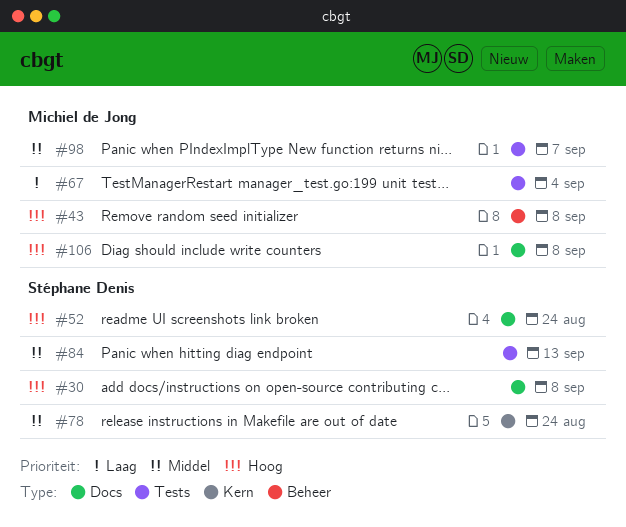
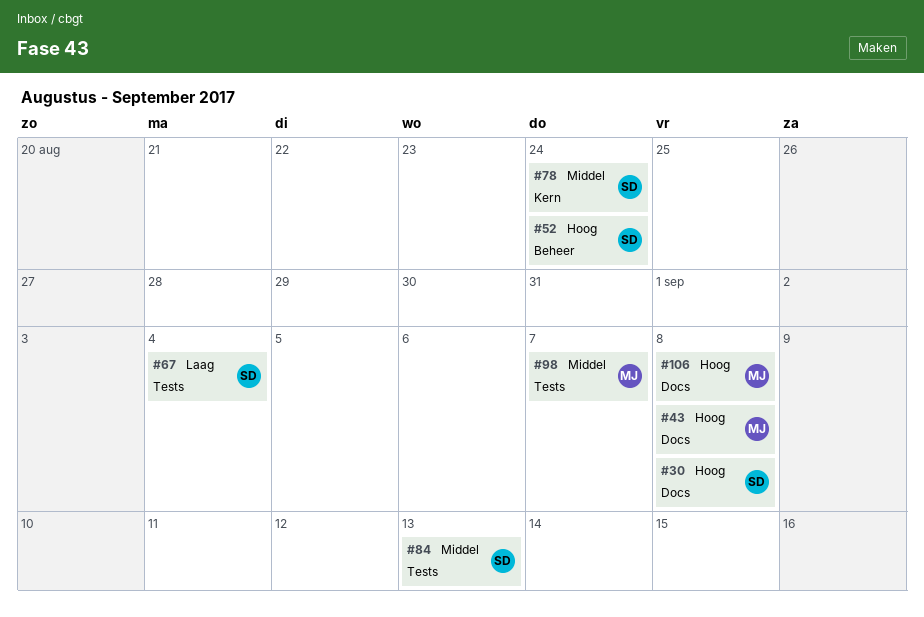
#43, label: Beheer -> Docs
#52, label: Docs -> Beheer
#67, owner: Michiel de Jong -> Stéphane Denis

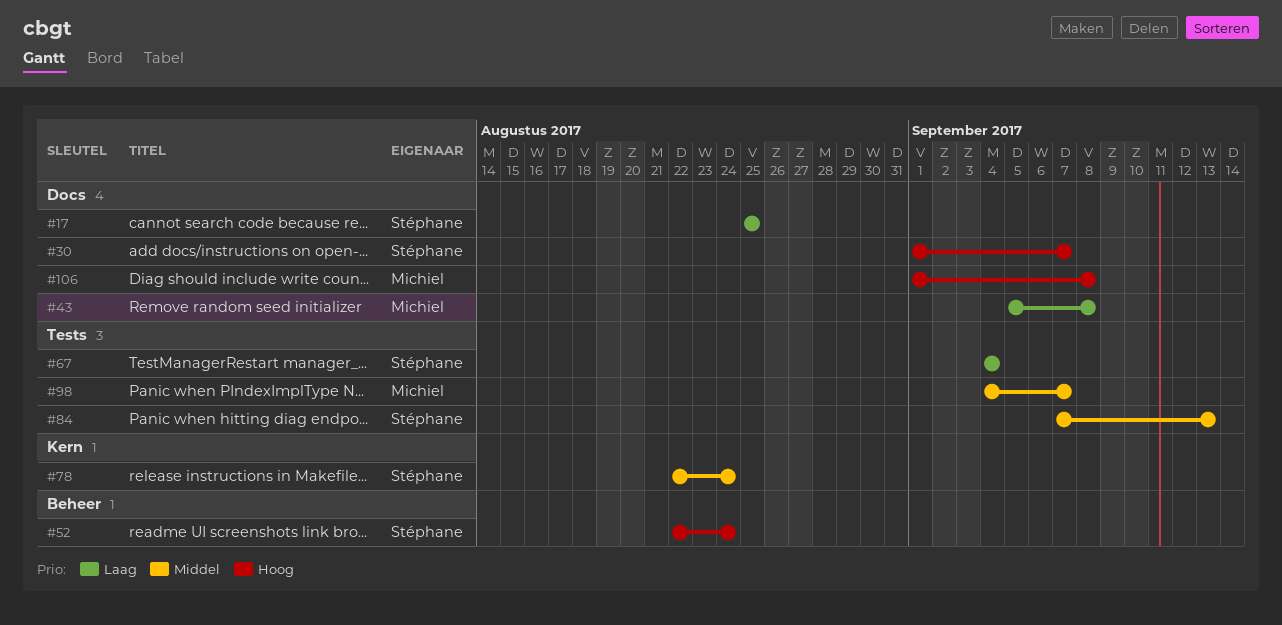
#17: none -> present
#30, due: Sep 8 -> Sep 7
#43, priority: Hoog -> Laag

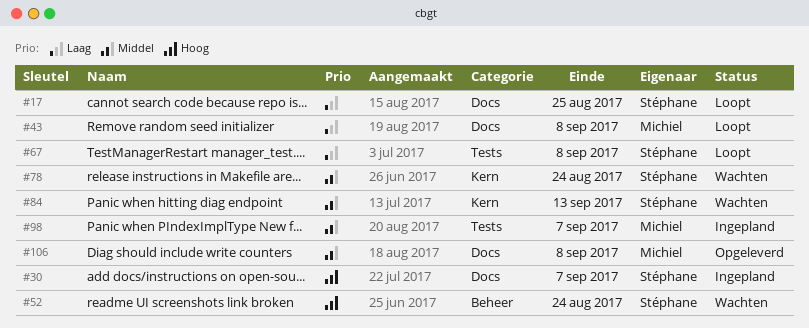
#67, due: Sep 4 -> Sep 8
#84, label: Tests -> Kern
#106, priority: Hoog -> Middel

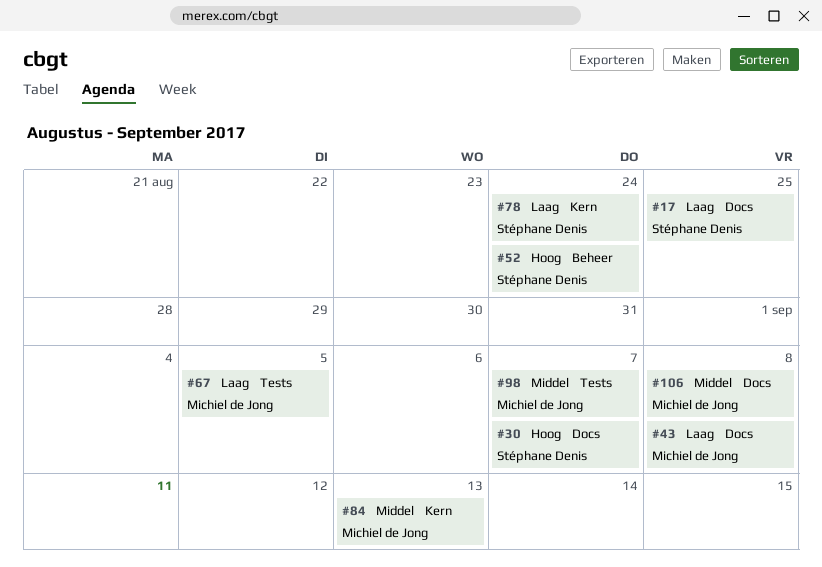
#67, owner: Stéphane Denis -> Michiel de Jong
#67, due: Sep 8 -> Sep 5
#78, priority: Middel -> Laag
#84, owner: Stéphane Denis -> Michiel de Jong

